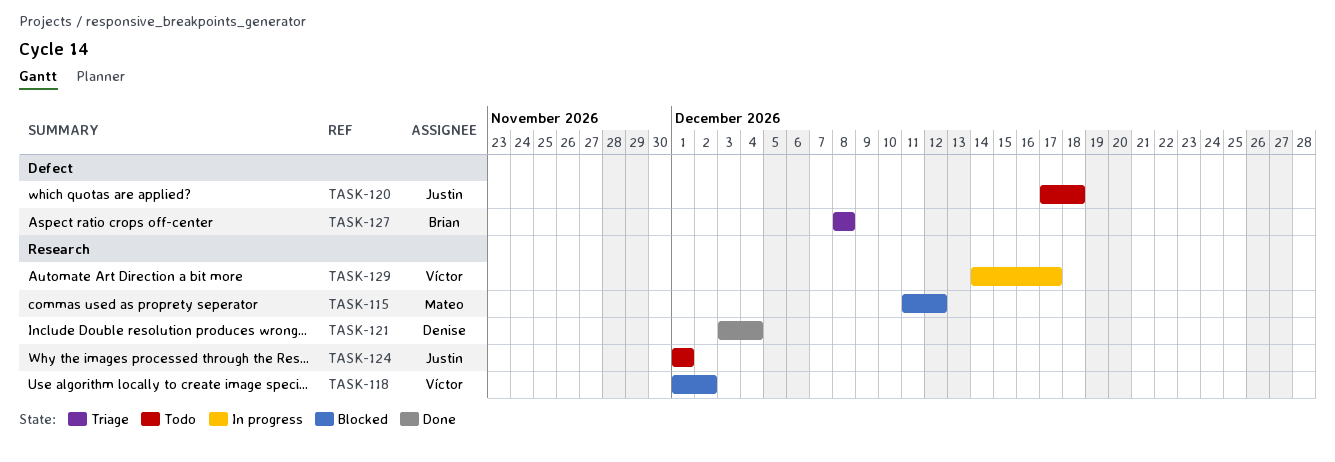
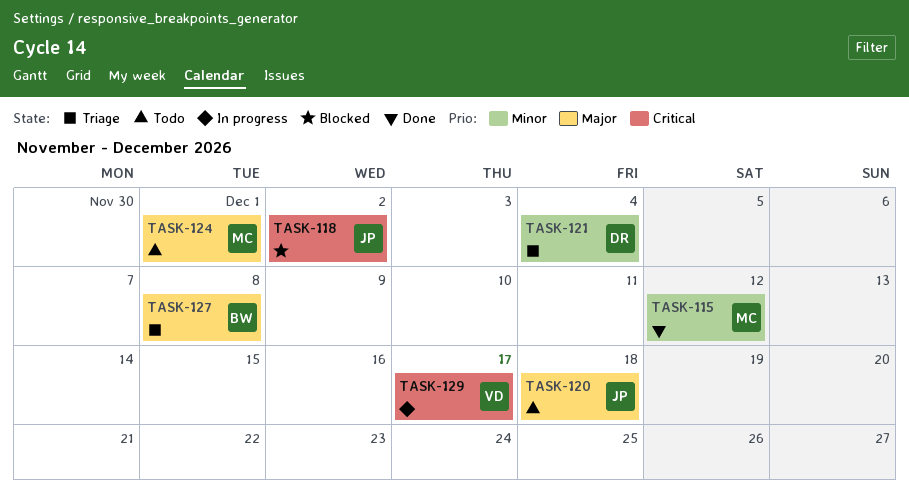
TASK-115, status: Blocked -> Done
TASK-118, owner: Víctor -> Justin
TASK-121, status: Done -> Triage
TASK-124, owner: Justin -> Mateo

